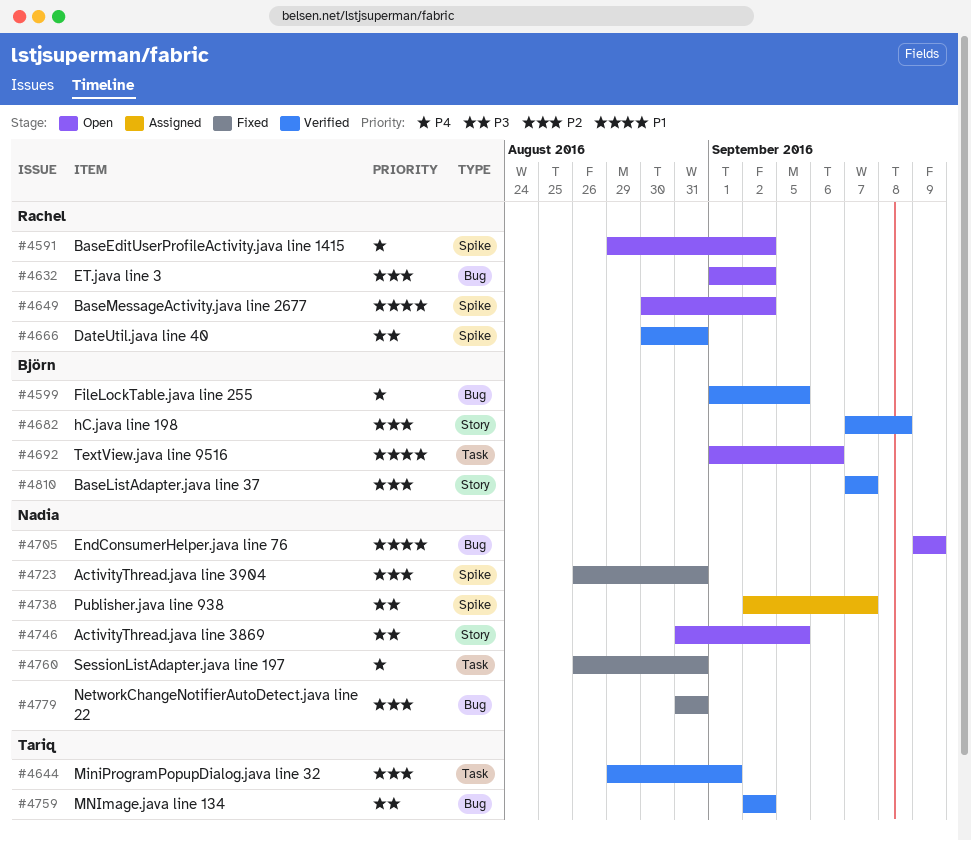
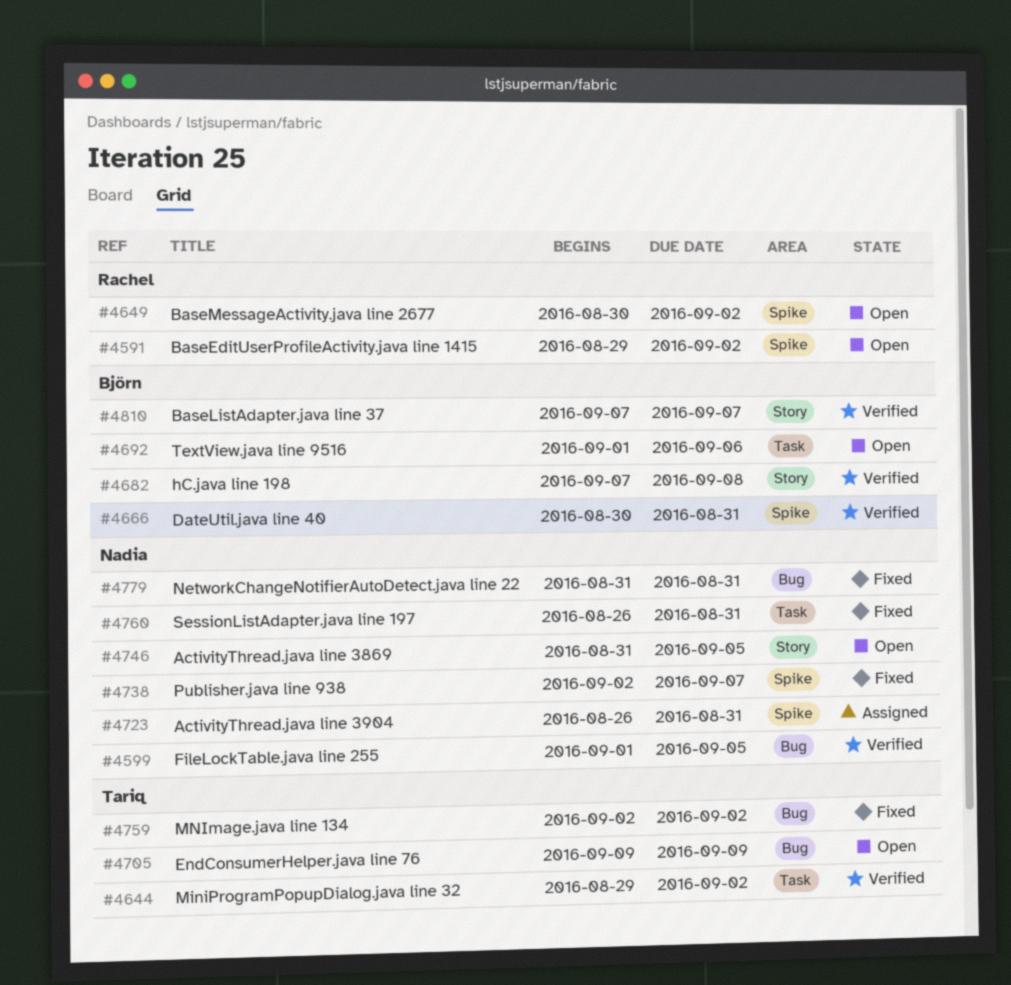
#4599, owner: Björn -> Nadia
#4632: present -> none
#4644, due: Sep 1 -> Sep 2
#4666, owner: Rachel -> Björn
#4705, owner: Nadia -> Tariq
#4723, status: Fixed -> Assigned
#4738, status: Assigned -> Fixed
#4759, status: Verified -> Fixed

